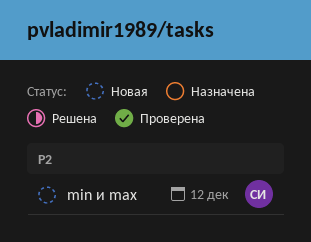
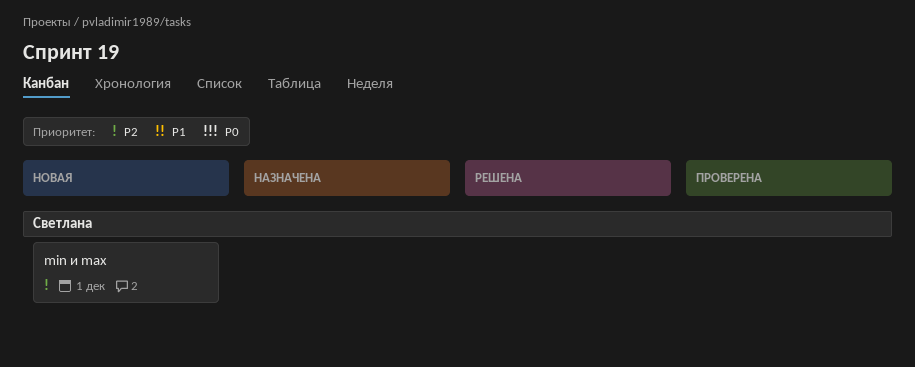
min и max, due: Dec 12 -> Dec 1

